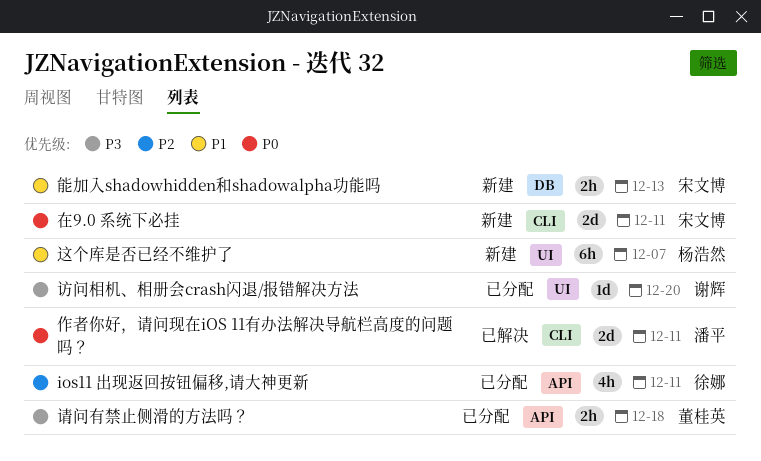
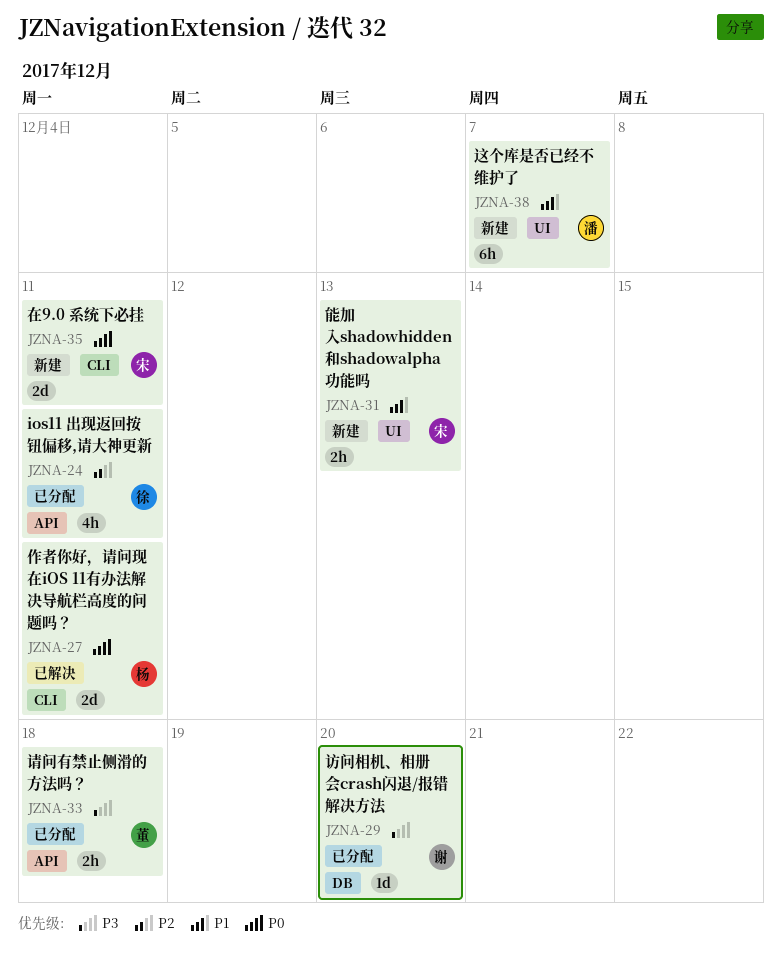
作者你好，请问现在iOS 11有办法解决导航栏高度的问题吗？, owner: 潘平 -> 杨浩然
能加入shadowhidden和shadowalpha功能吗, label: DB -> UI
访问相机、相册会crash闪退/报错解决方法, label: UI -> DB
这个库是否已经不维护了, owner: 杨浩然 -> 潘平

